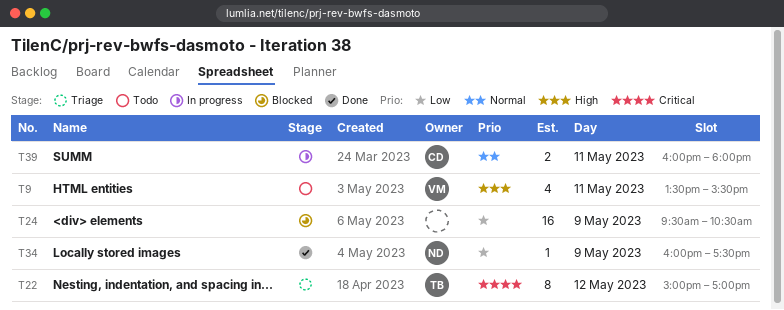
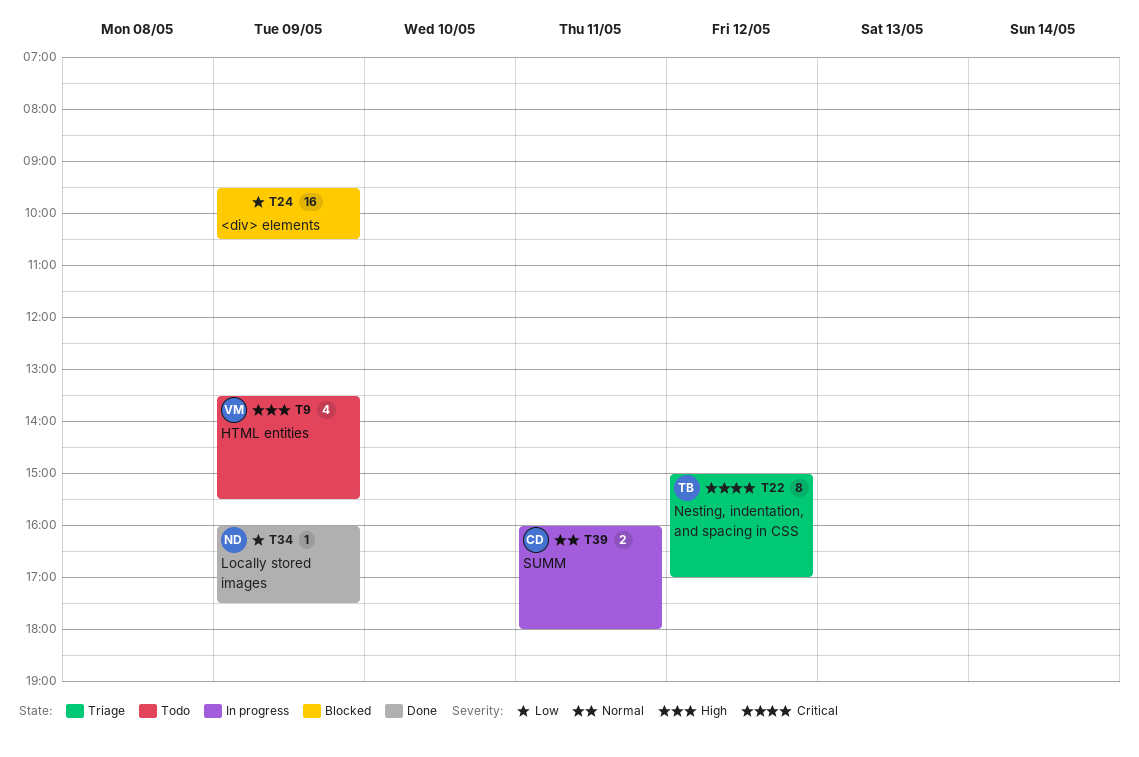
T9, day: May 11 -> May 9

